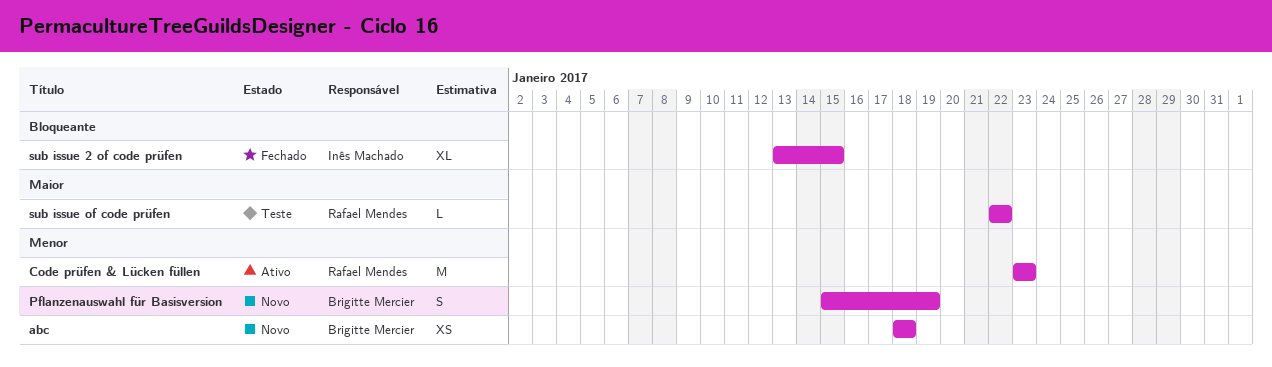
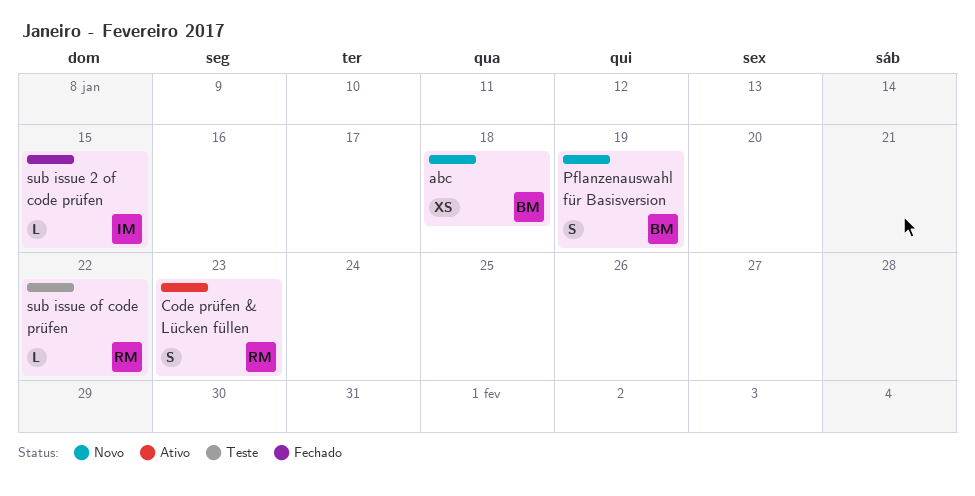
Code prüfen & Lücken füllen, estimate: M -> S
sub issue 2 of code prüfen, estimate: XL -> L

